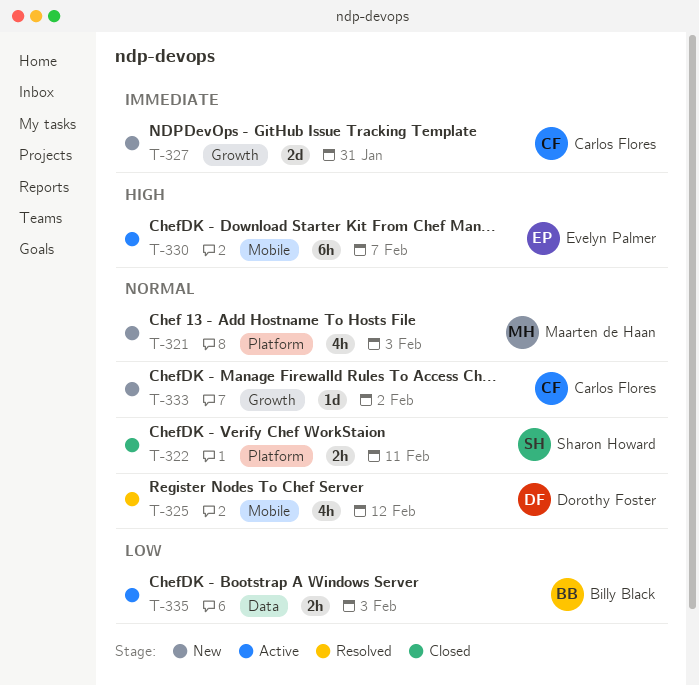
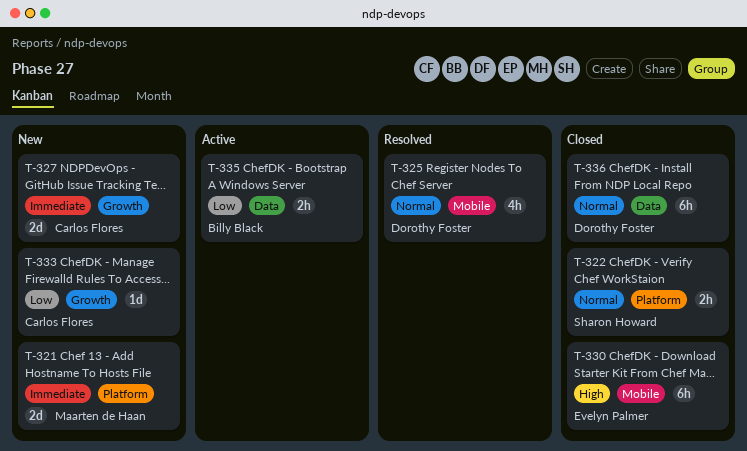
T-321, priority: Normal -> Immediate
T-321, estimate: 4h -> 2d
T-330, status: Active -> Closed
T-333, priority: Normal -> Low
T-336: none -> present

